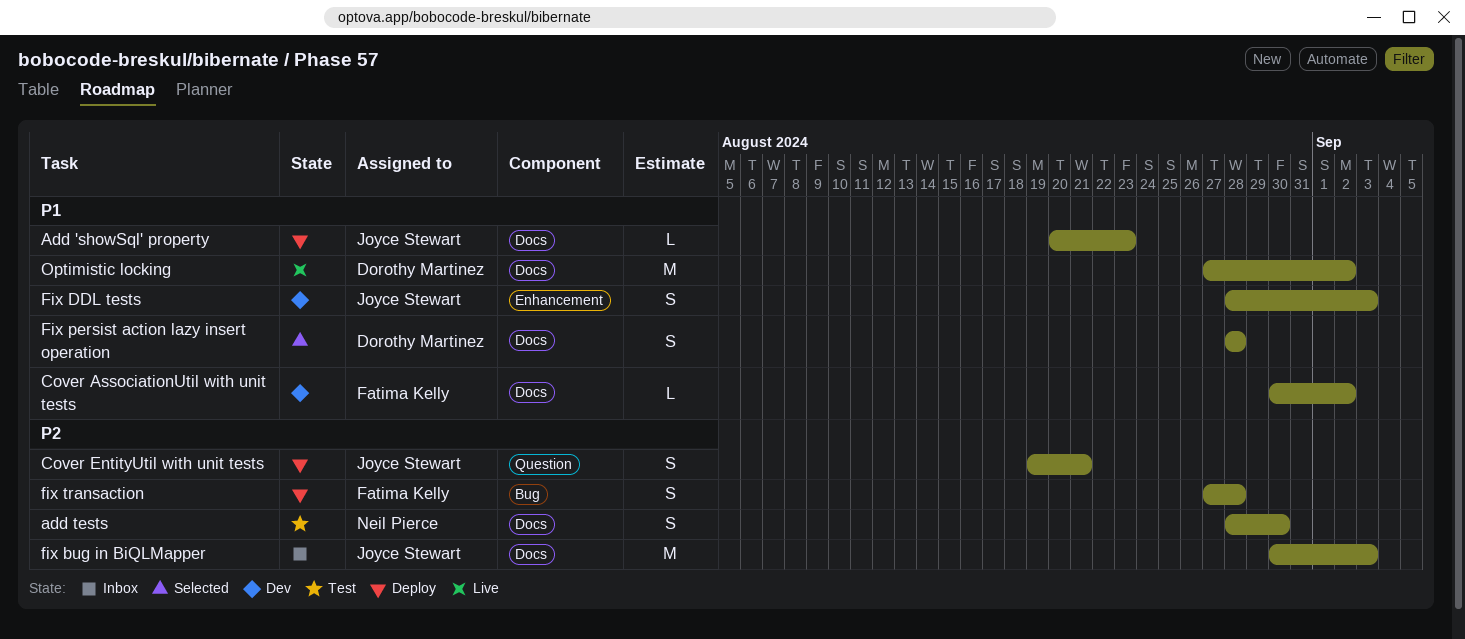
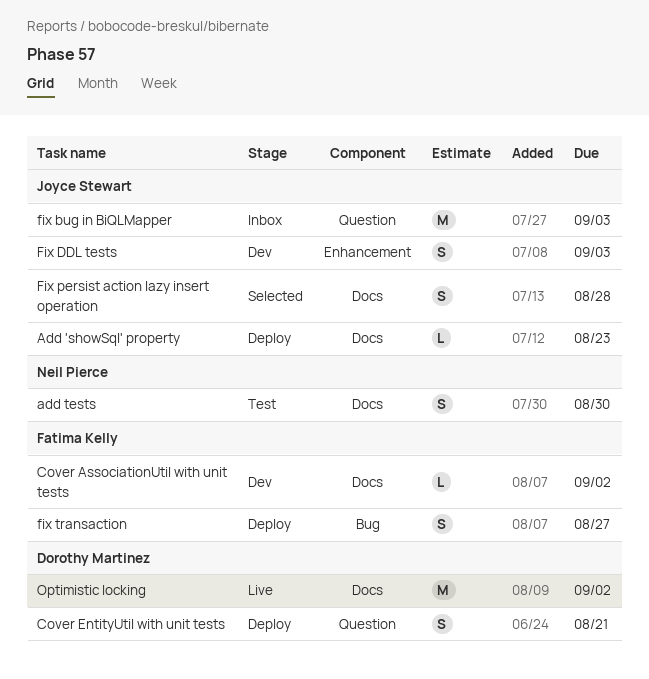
Cover EntityUtil with unit tests, owner: Joyce Stewart -> Dorothy Martinez
fix bug in BiQLMapper, label: Docs -> Question
Fix persist action lazy insert operation, owner: Dorothy Martinez -> Joyce Stewart
fix transaction, due: Aug 28 -> Aug 27

